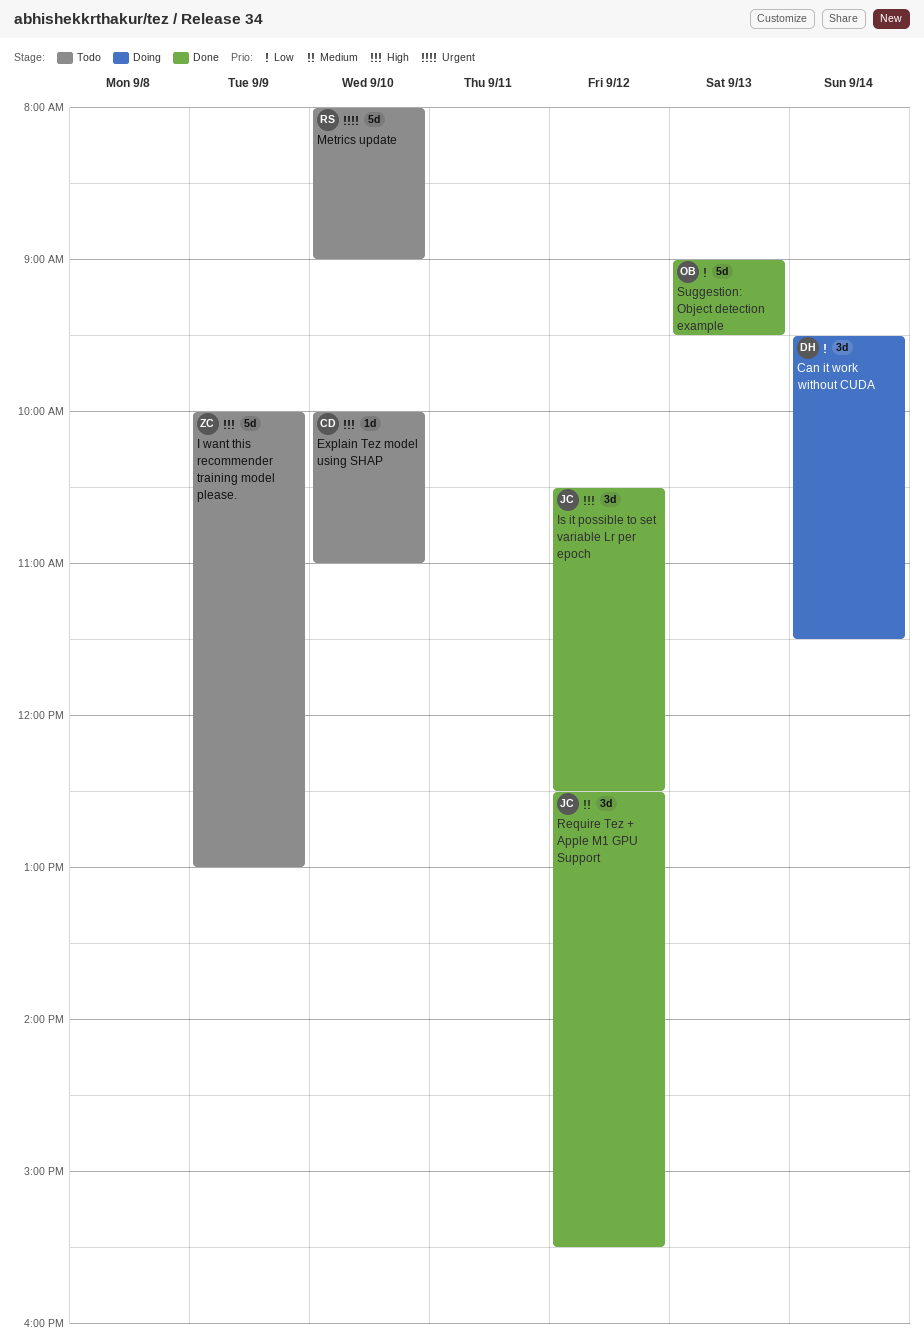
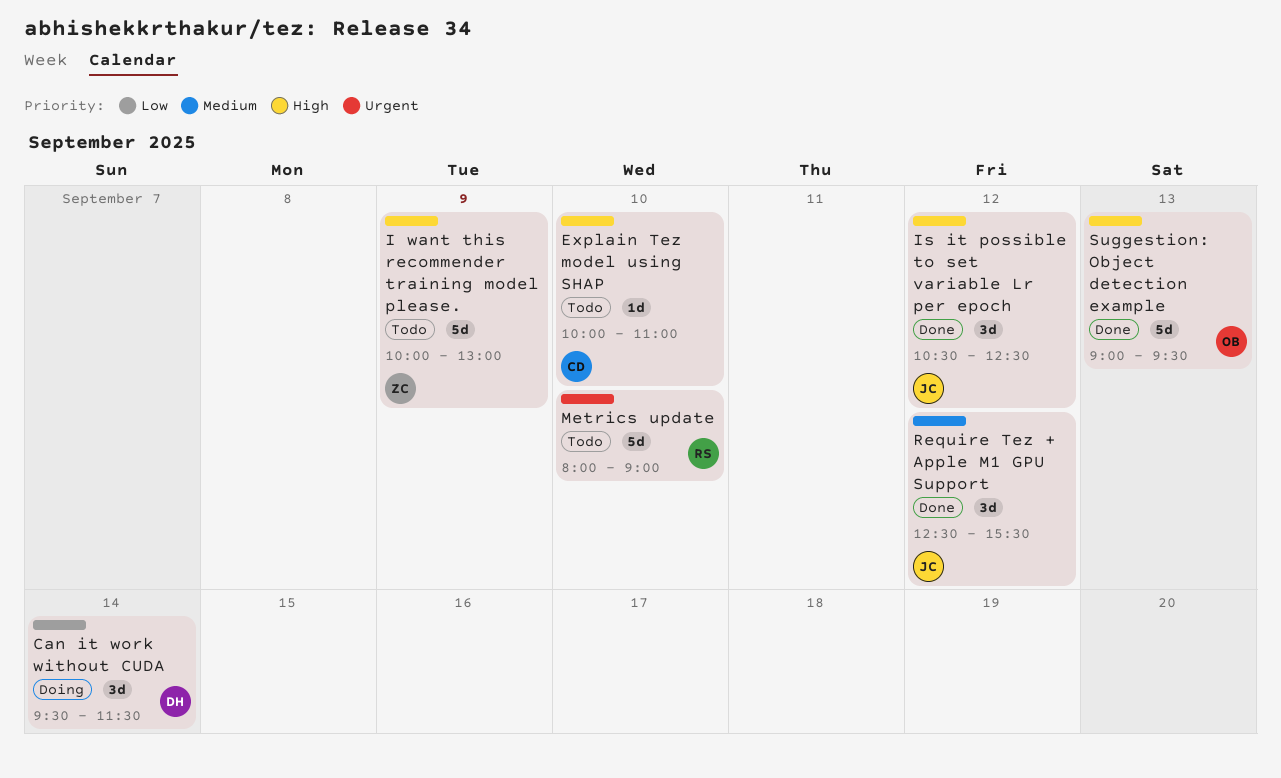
Suggestion: Object detection example, priority: Low -> High

